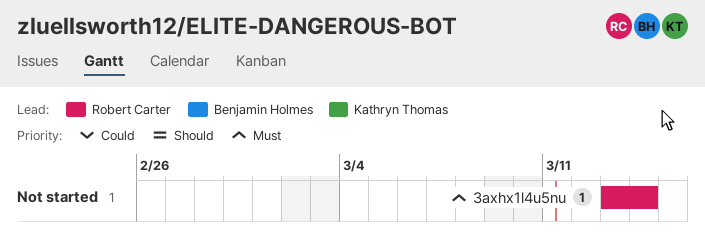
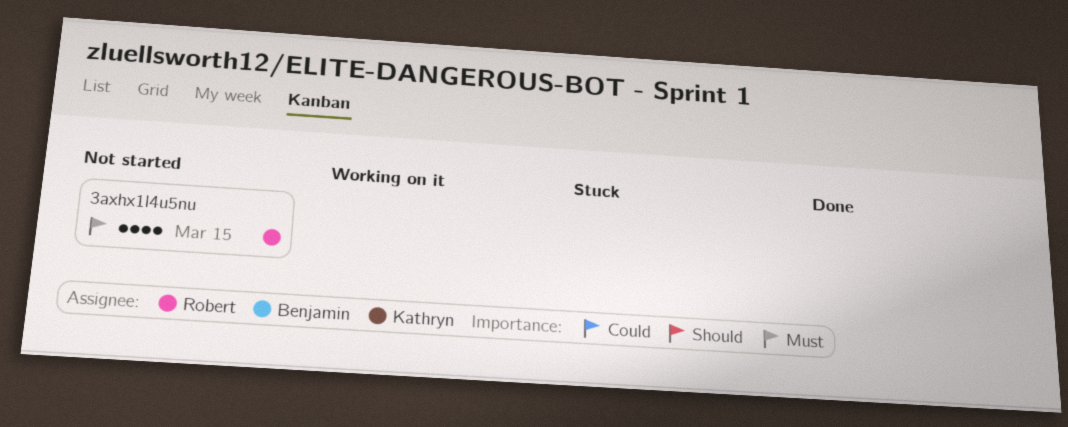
3axhx1l4u5nu, estimate: 1 -> 4
3axhx1l4u5nu, due: Mar 14 -> Mar 15

